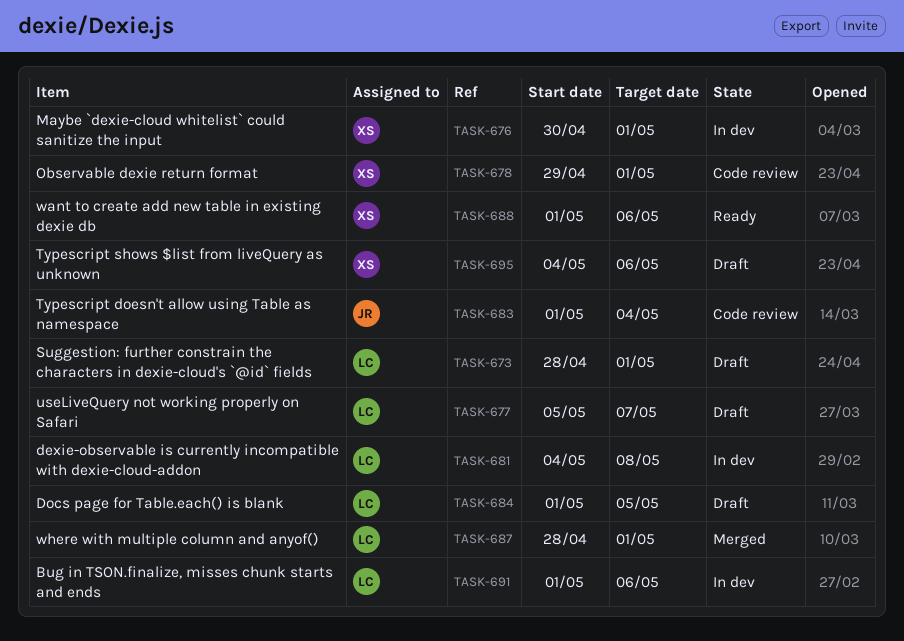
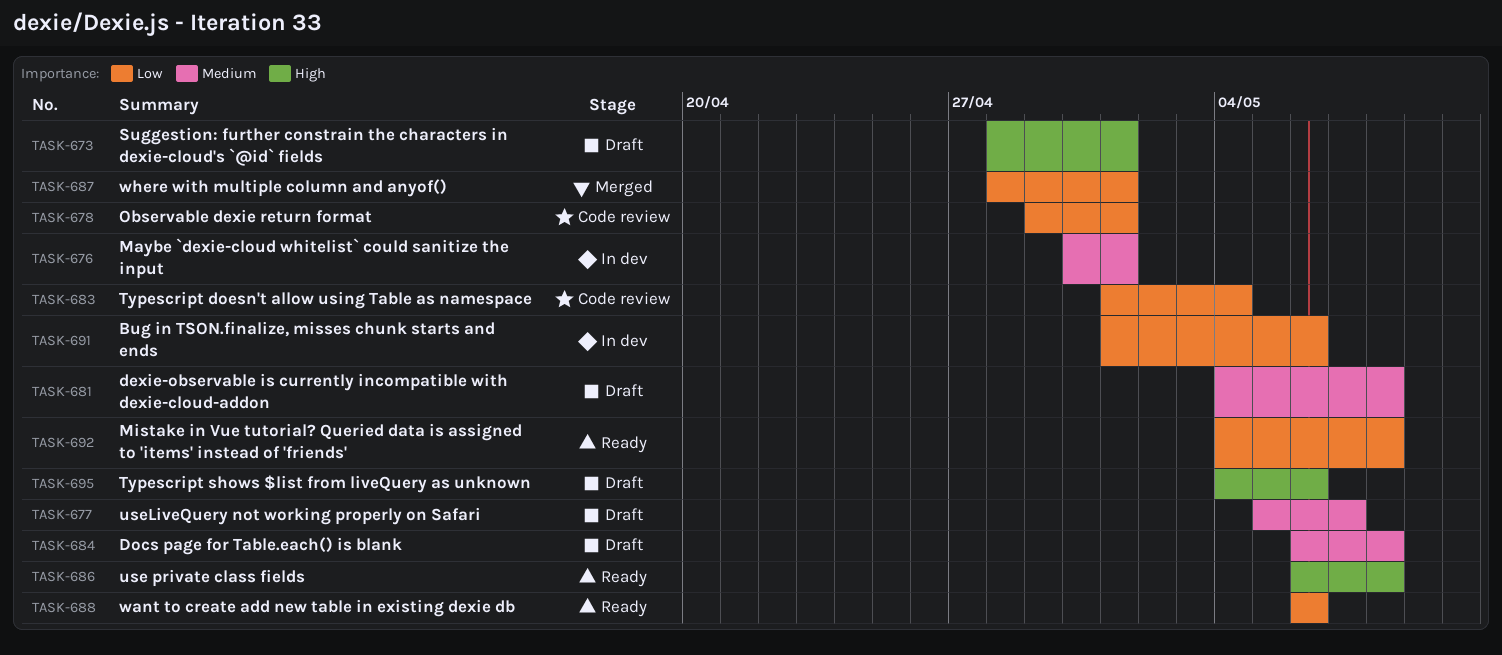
TASK-681, status: In dev -> Draft
TASK-684, start: May 1 -> May 6
TASK-684, due: May 5 -> May 8
TASK-686: none -> present
TASK-688, start: May 1 -> May 6
TASK-692: none -> present

